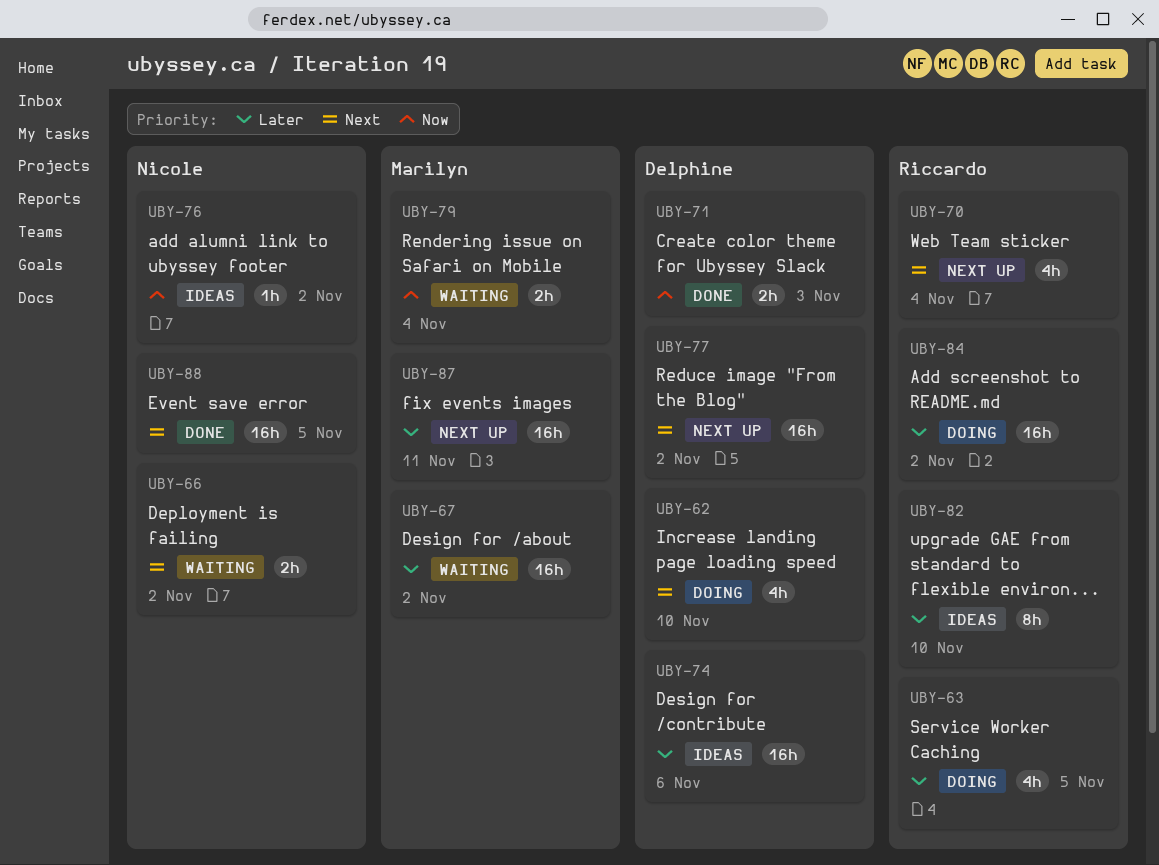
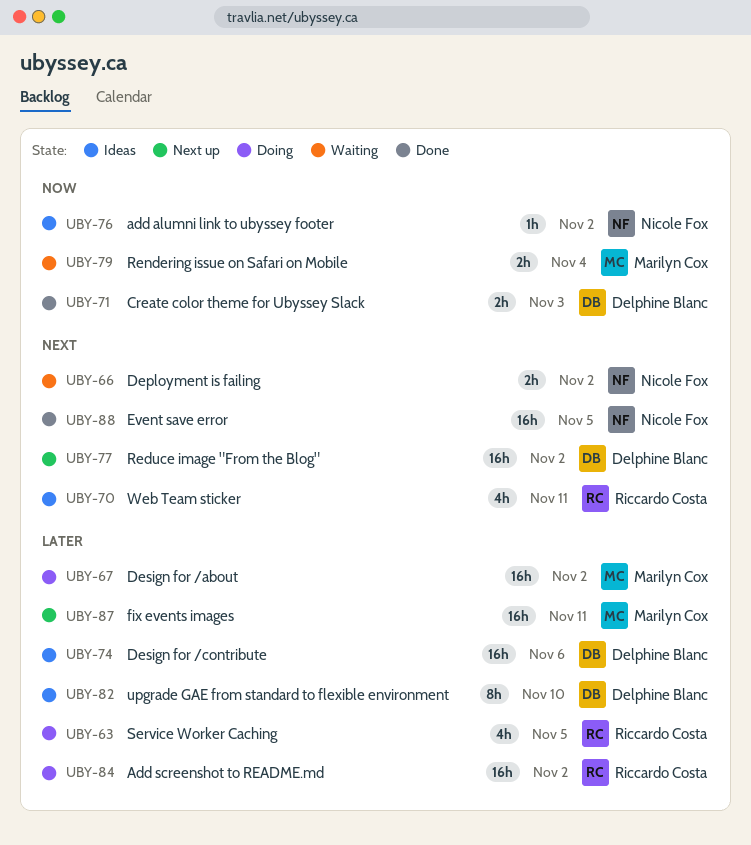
UBY-62: present -> none
UBY-67, status: Waiting -> Doing
UBY-70, status: Next up -> Ideas
UBY-70, due: Nov 4 -> Nov 11
UBY-82, owner: Riccardo Costa -> Delphine Blanc

